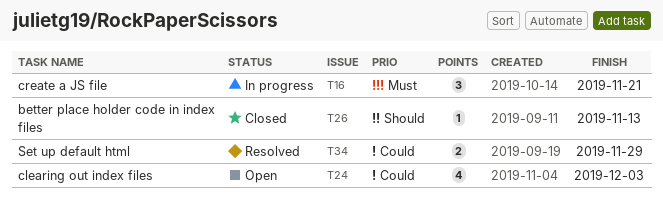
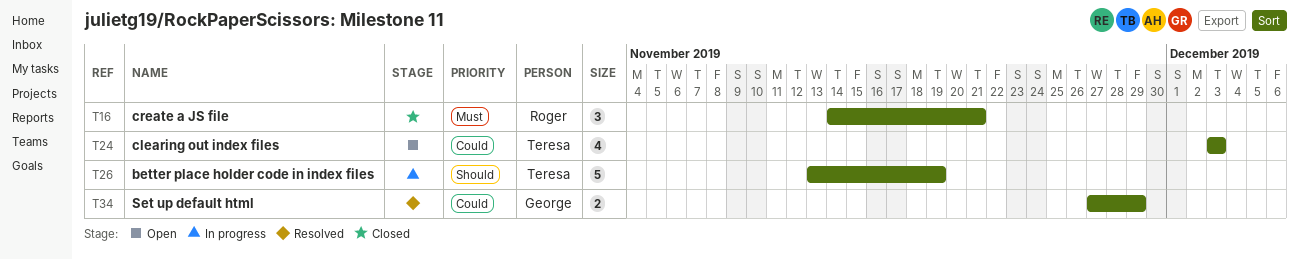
T16, status: In progress -> Closed
T26, status: Closed -> In progress
T26, estimate: 1 -> 5
T26, due: Nov 13 -> Nov 19

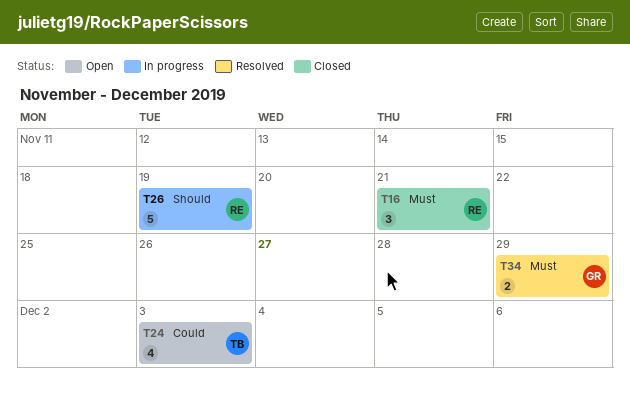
T26, owner: Teresa -> Roger
T34, priority: Could -> Must

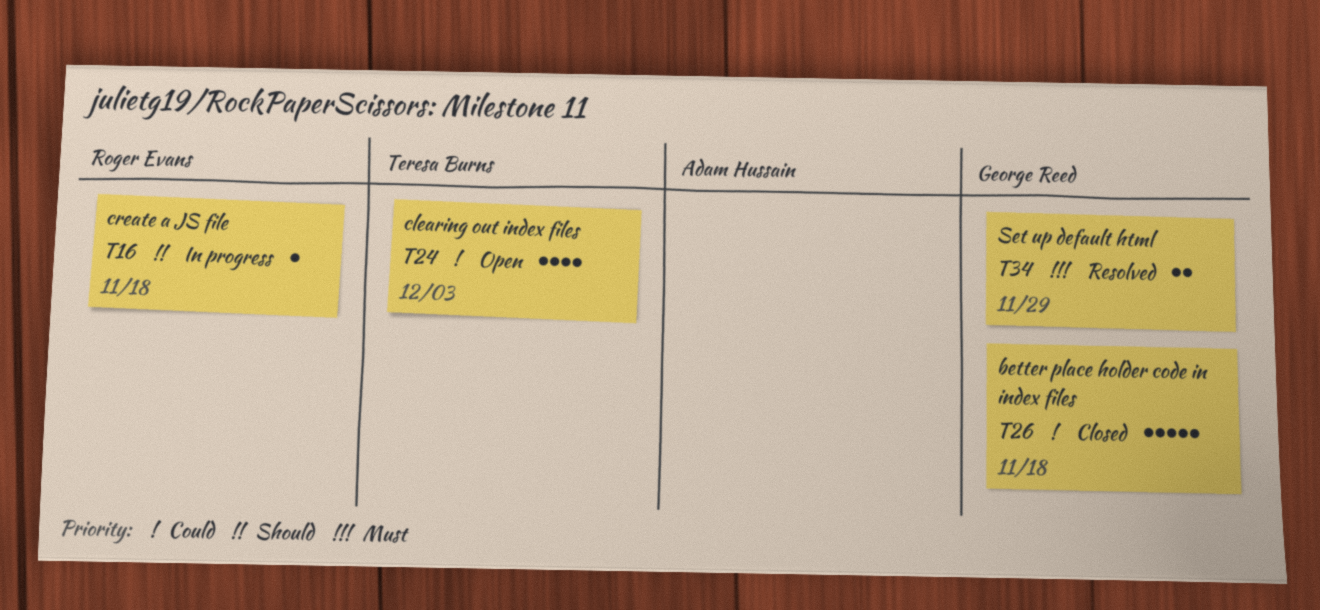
T16, status: Closed -> In progress
T16, priority: Must -> Should
T16, estimate: 3 -> 1
T16, due: Nov 21 -> Nov 18
T26, status: In progress -> Closed
T26, owner: Roger Evans -> George Reed
T26, priority: Should -> Could
T26, due: Nov 19 -> Nov 18

